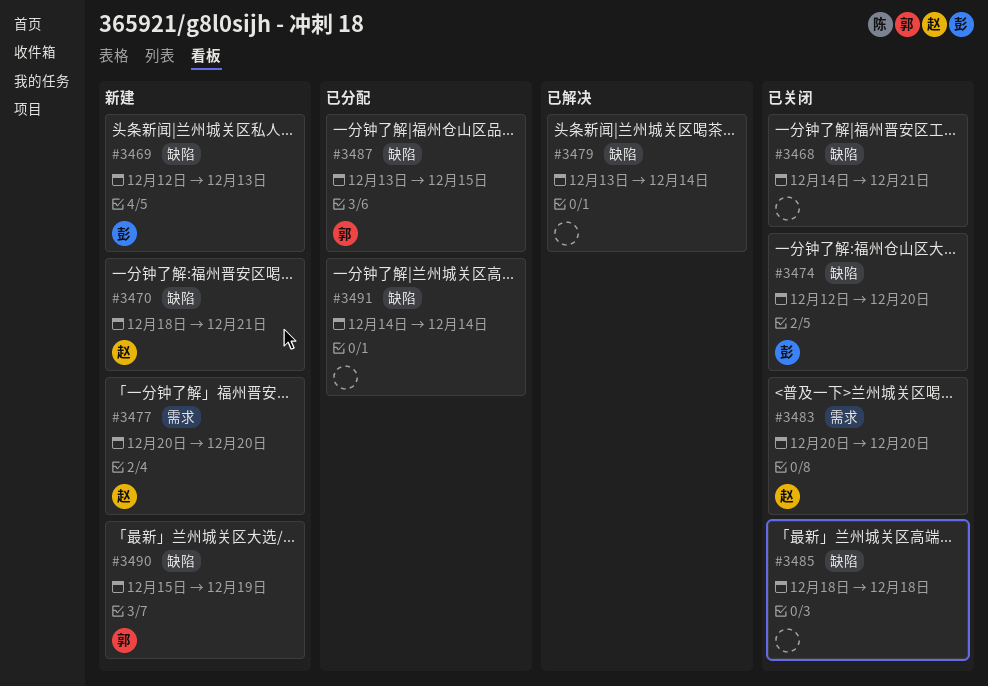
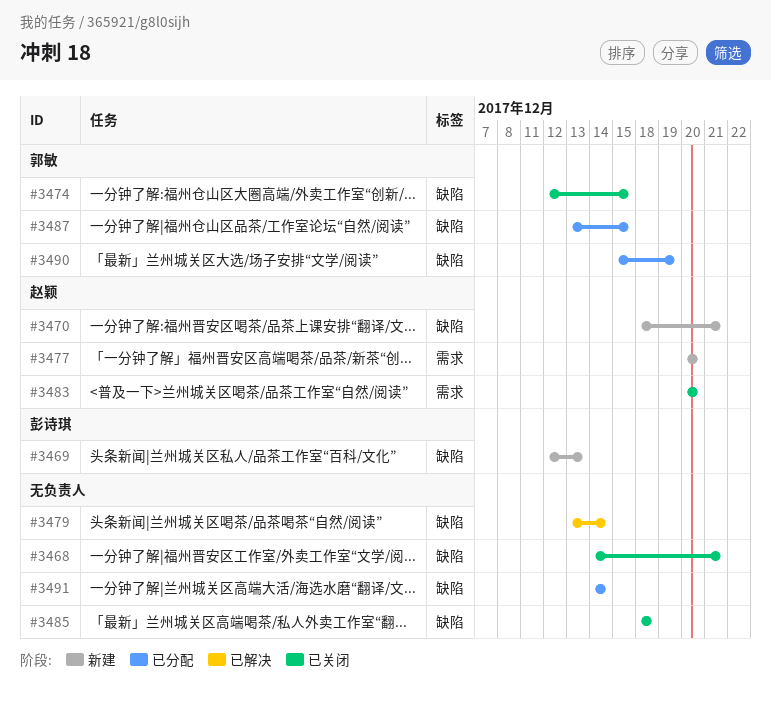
#3474, owner: 彭诗琪 -> 郭敏
#3474, due: Dec 20 -> Dec 15
#3490, status: 新建 -> 已分配

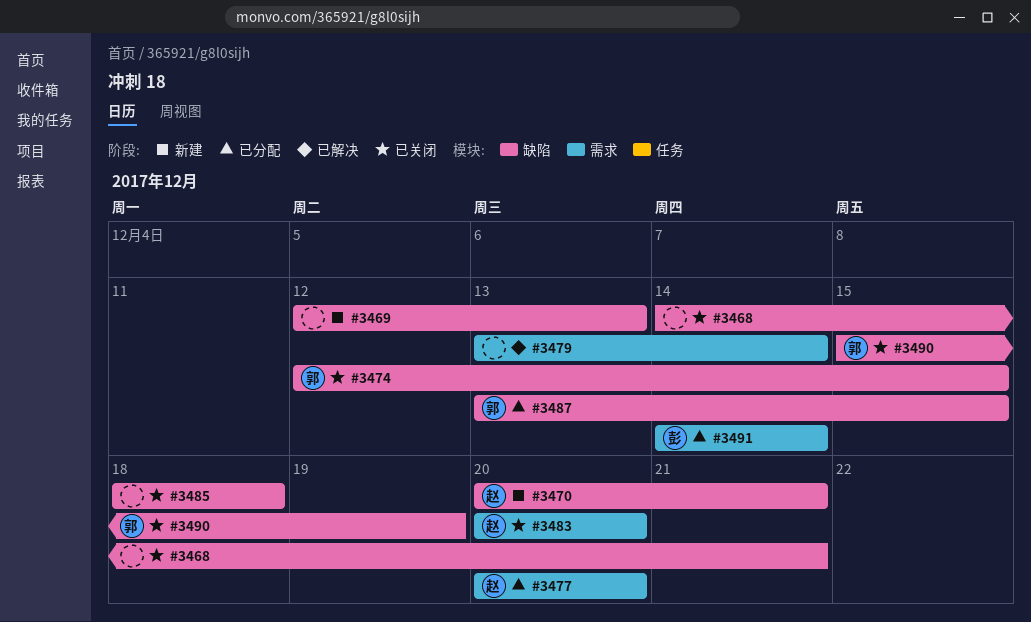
#3469, owner: 彭诗琪 -> none
#3470, start: Dec 18 -> Dec 20
#3477, status: 新建 -> 已分配
#3479, label: 缺陷 -> 需求
#3490, status: 已分配 -> 已关闭
#3491, owner: none -> 彭诗琪
#3491, label: 缺陷 -> 需求

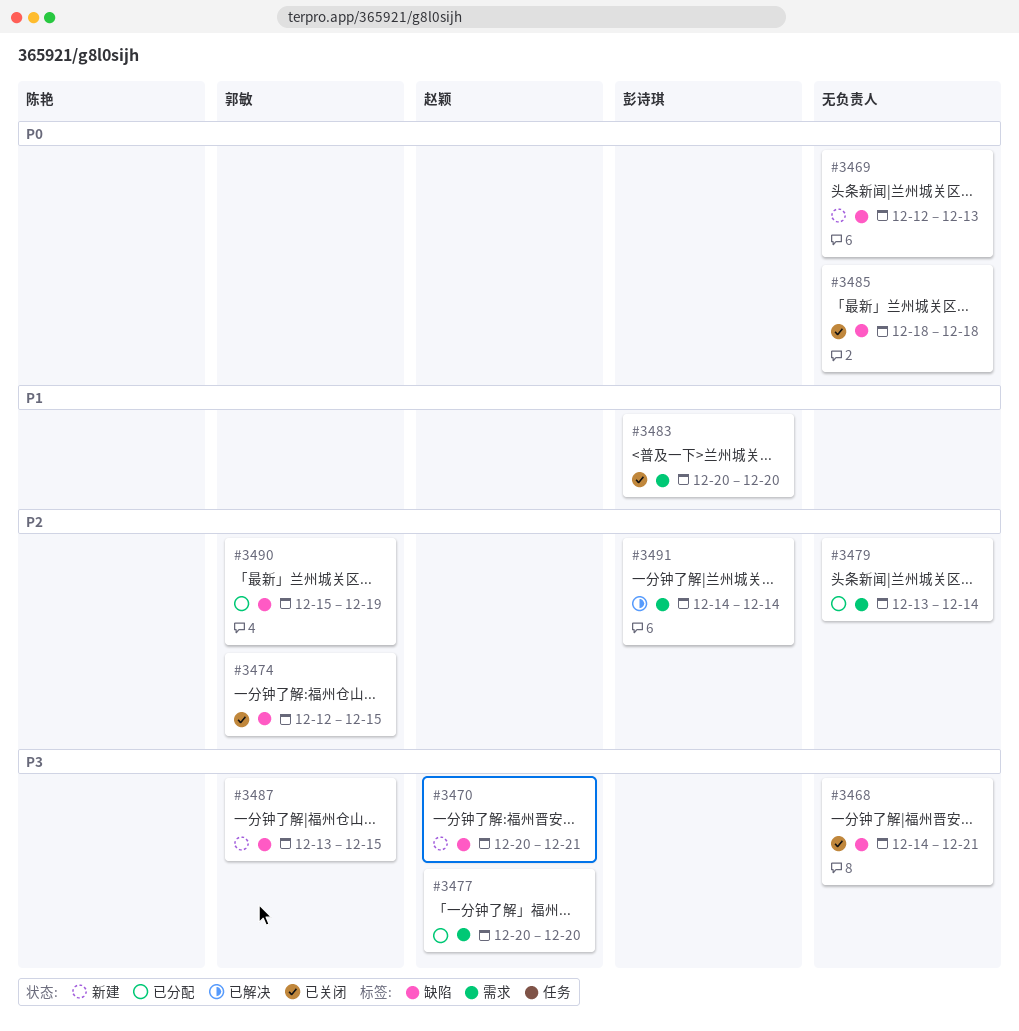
#3479, status: 已解决 -> 已分配
#3483, owner: 赵颖 -> 彭诗琪
#3487, status: 已分配 -> 新建
#3490, status: 已关闭 -> 已分配
#3491, status: 已分配 -> 已解决

